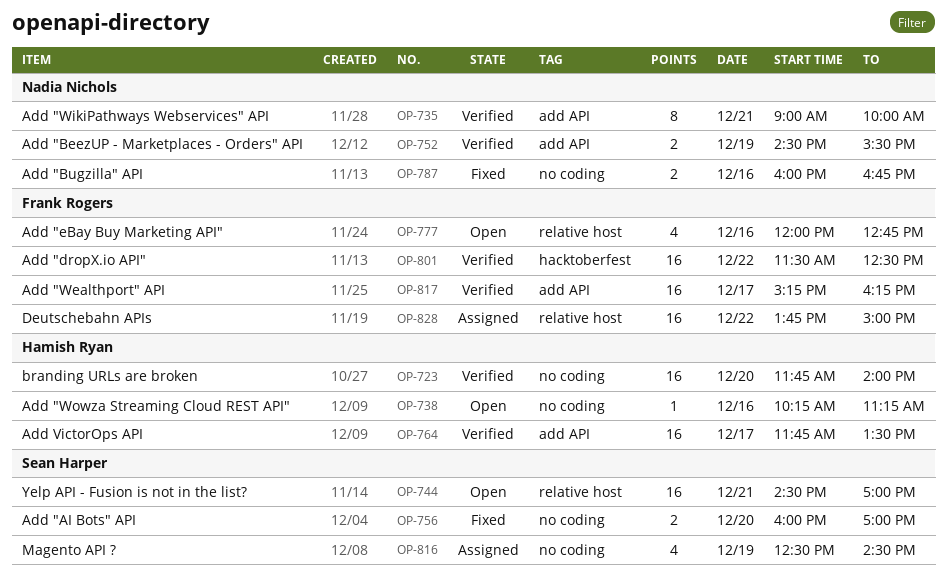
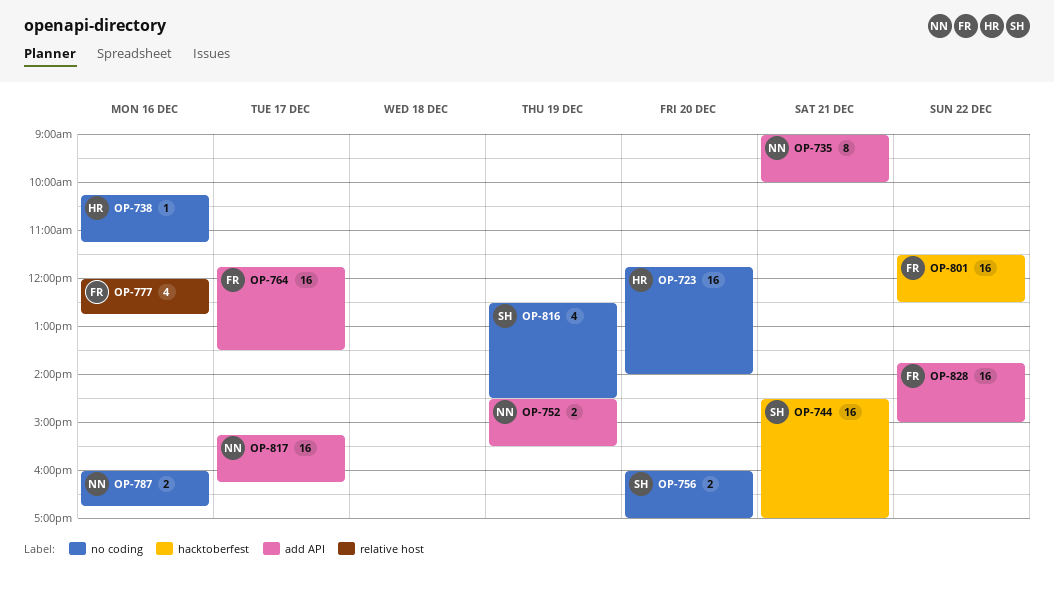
OP-744, label: relative host -> hacktoberfest
OP-764, owner: Hamish Ryan -> Frank Rogers
OP-817, owner: Frank Rogers -> Nadia Nichols
OP-828, label: relative host -> add API

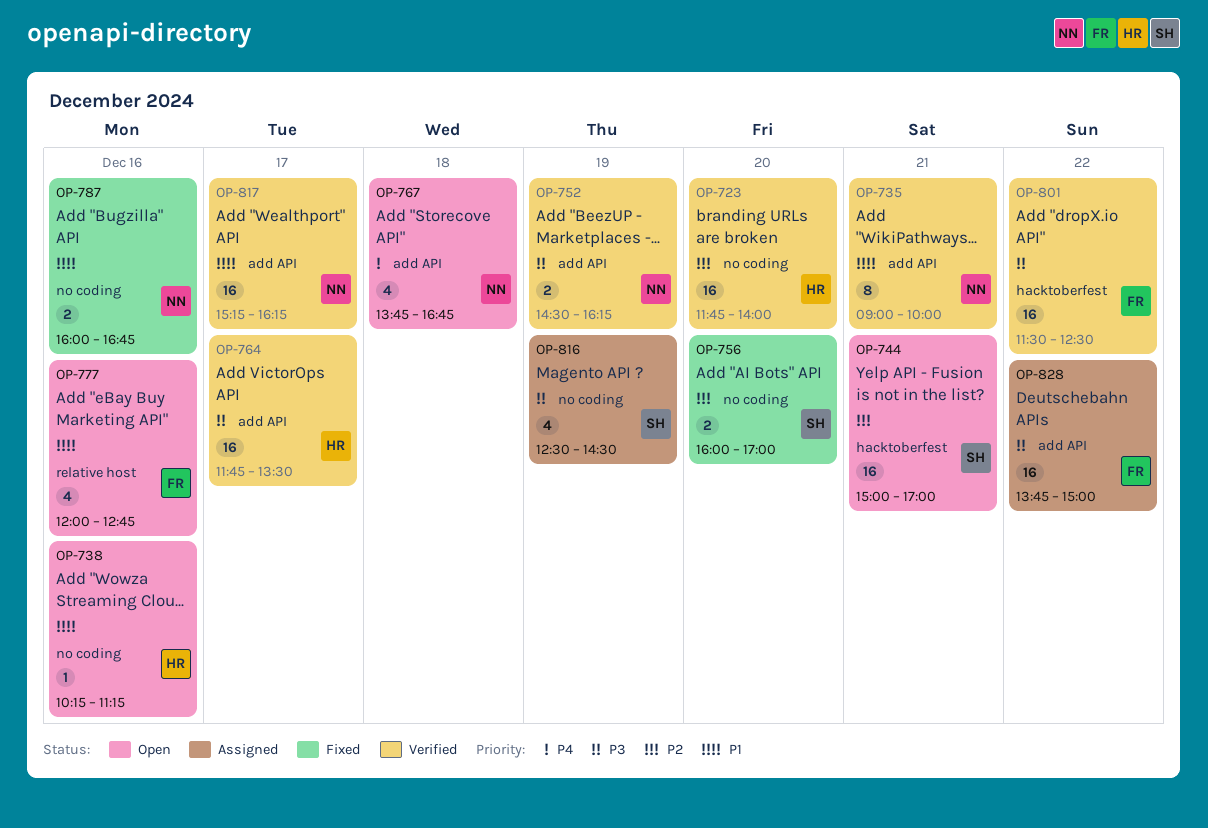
OP-744, begins: 14:30 -> 15:00
OP-752, ends: 15:30 -> 16:15
OP-764, owner: FR -> HR
OP-767: none -> present

